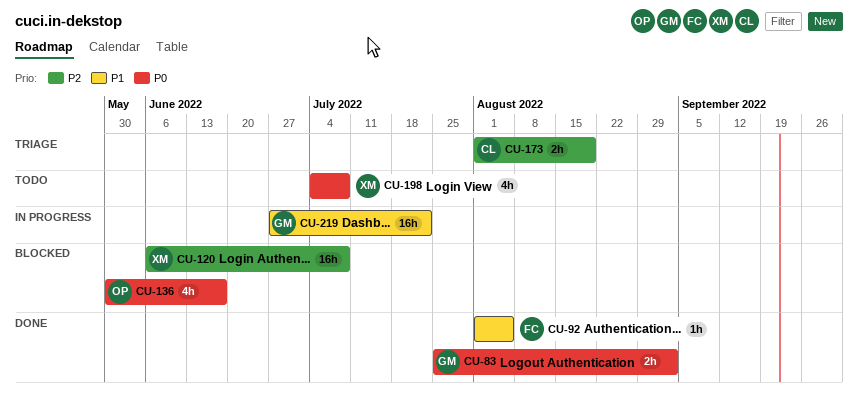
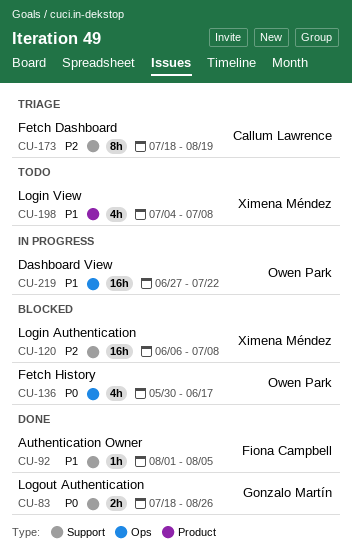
CU-83, start: Jul 25 -> Jul 18
CU-83, due: Sep 2 -> Aug 26
CU-173, estimate: 2h -> 8h
CU-173, start: Aug 1 -> Jul 18
CU-198, priority: P0 -> P1
CU-219, owner: Gonzalo Martín -> Owen Park

